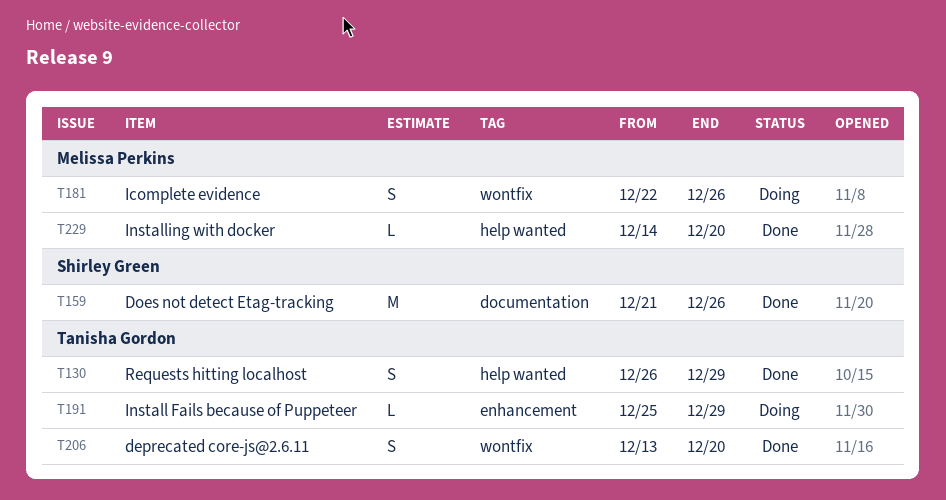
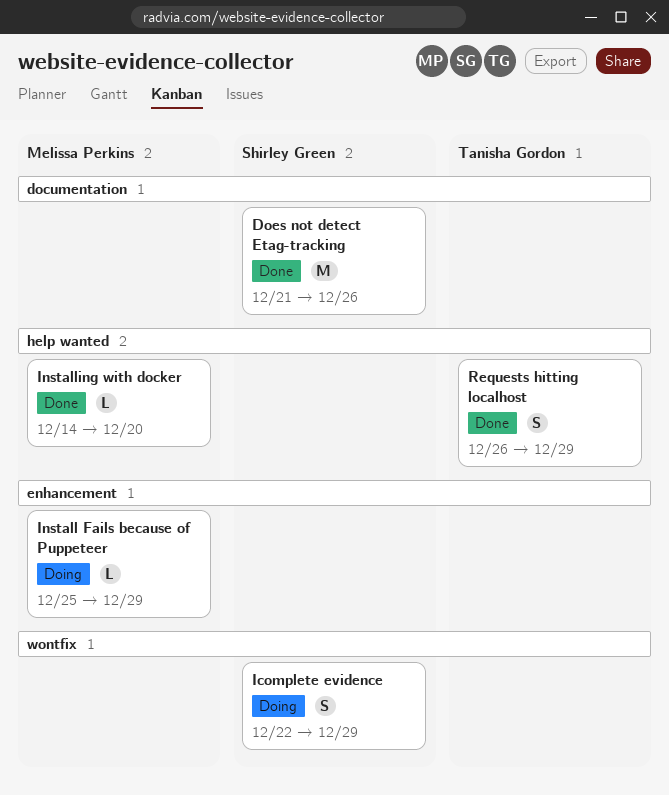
deprecated core-js@2.6.11: present -> none
Icomplete evidence, owner: Melissa Perkins -> Shirley Green
Icomplete evidence, due: Dec 26 -> Dec 29
Install Fails because of Puppeteer, owner: Tanisha Gordon -> Melissa Perkins

